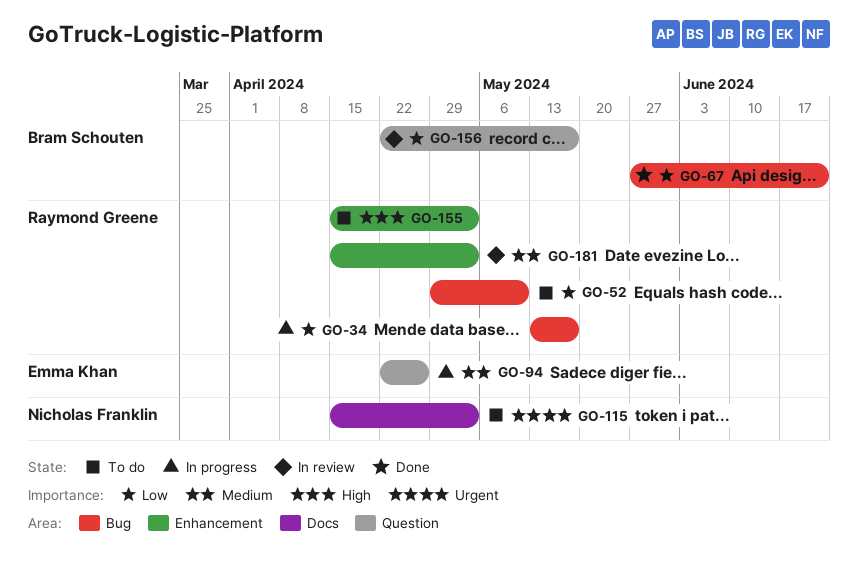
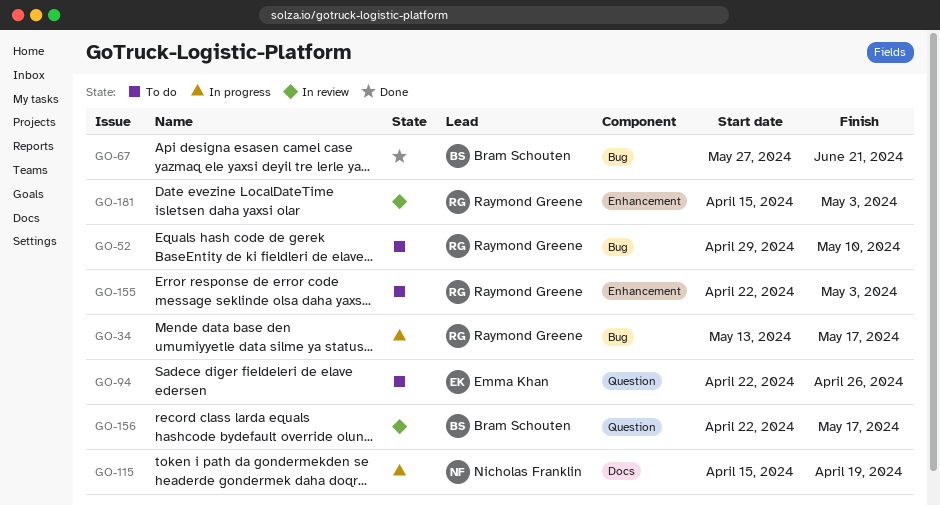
GO-94, status: In progress -> To do
GO-115, status: To do -> In progress
GO-115, due: May 3 -> Apr 19
GO-155, start: Apr 15 -> Apr 22

